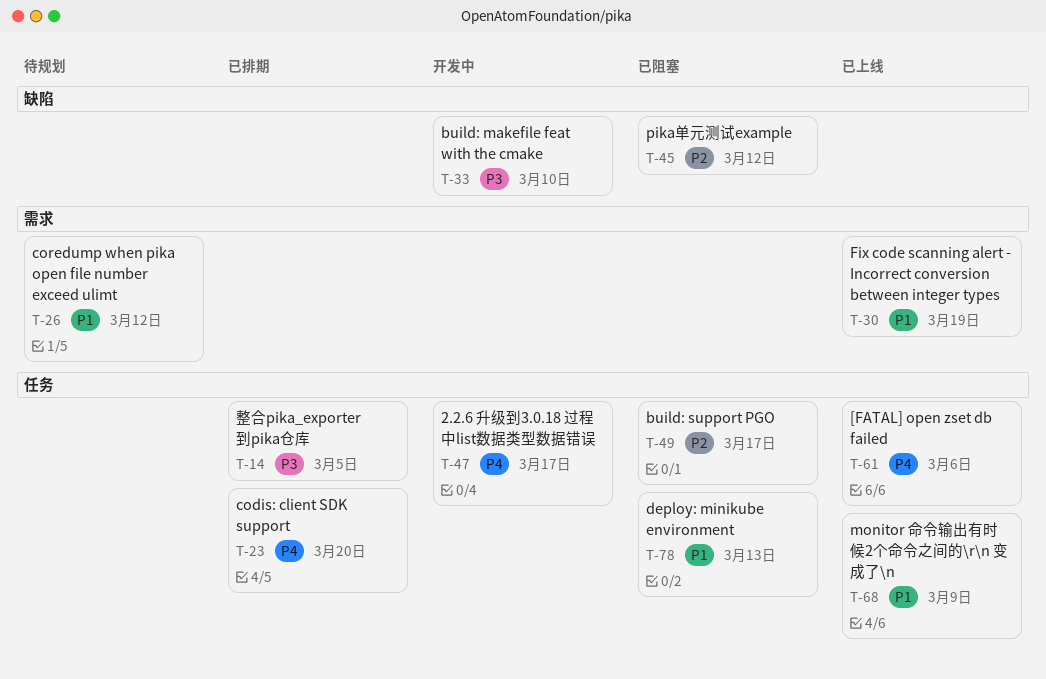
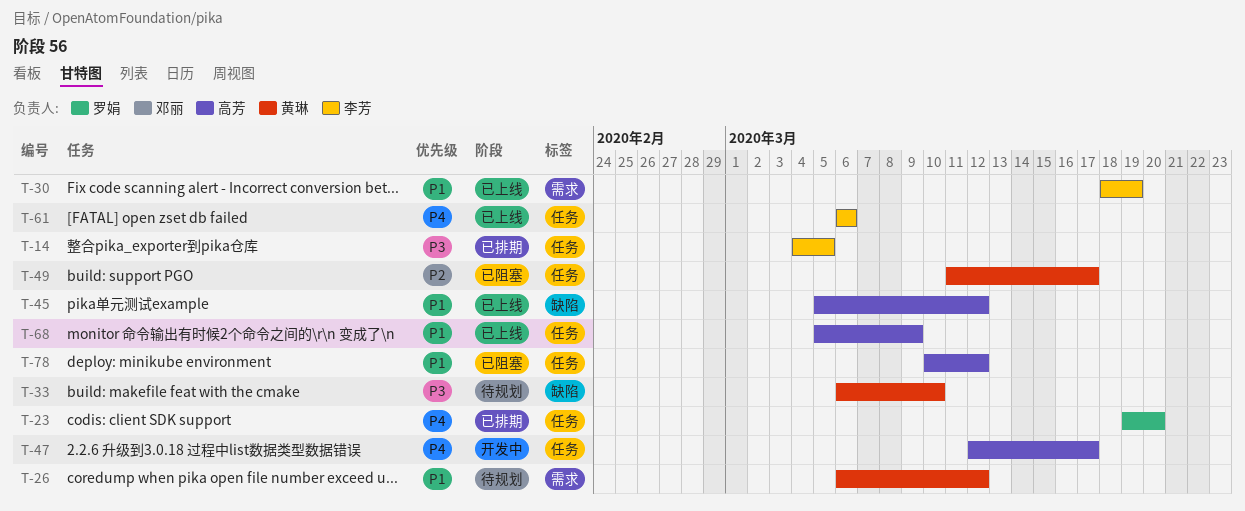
T-33, status: 开发中 -> 待规划
T-45, status: 已阻塞 -> 已上线
T-45, priority: P2 -> P1
T-78, due: Mar 13 -> Mar 12

